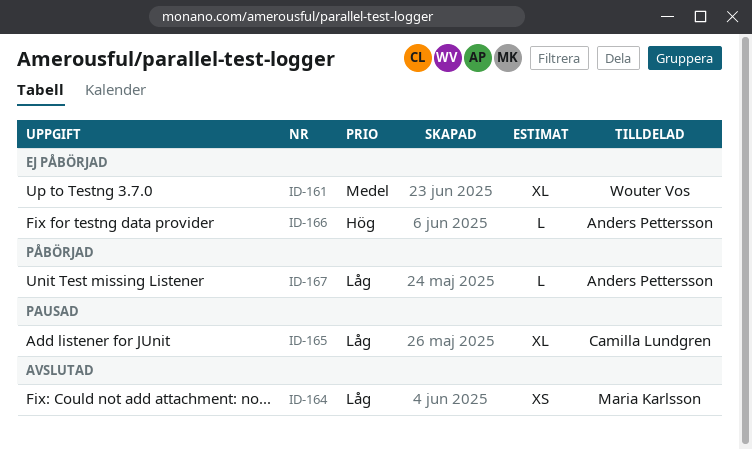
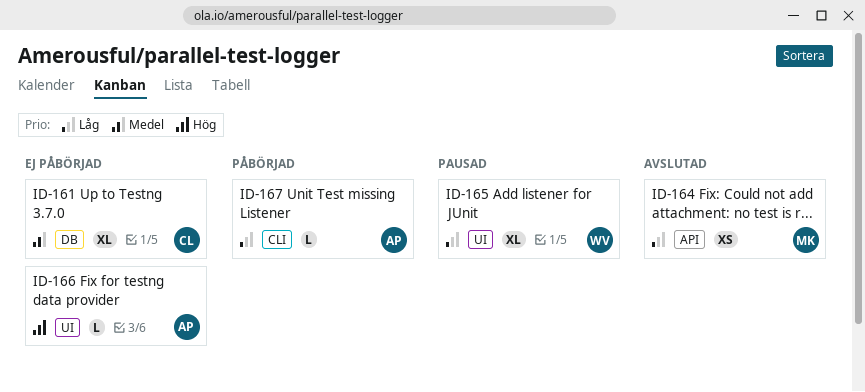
ID-161, owner: Wouter Vos -> Camilla Lundgren
ID-165, owner: Camilla Lundgren -> Wouter Vos

